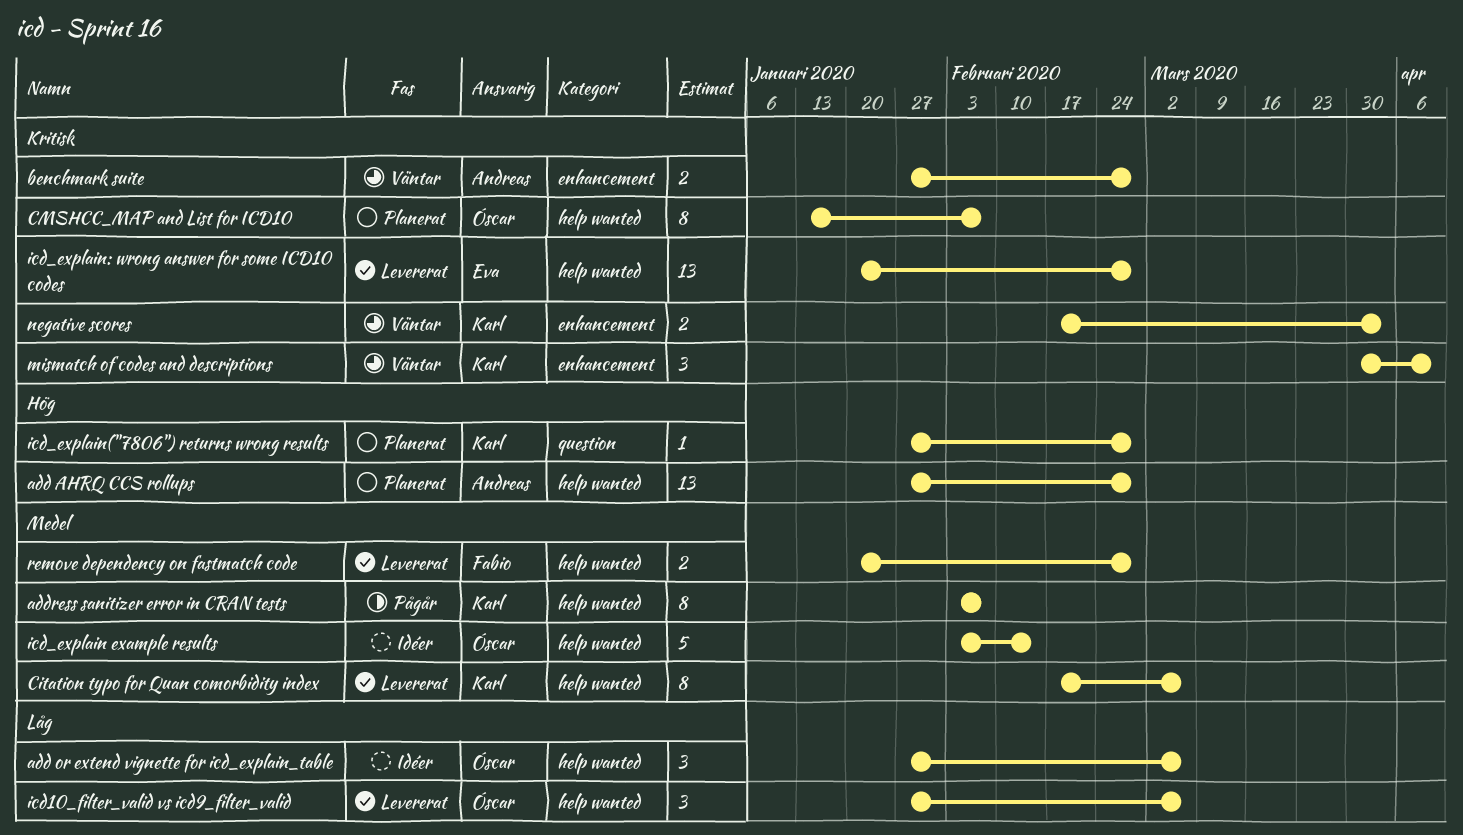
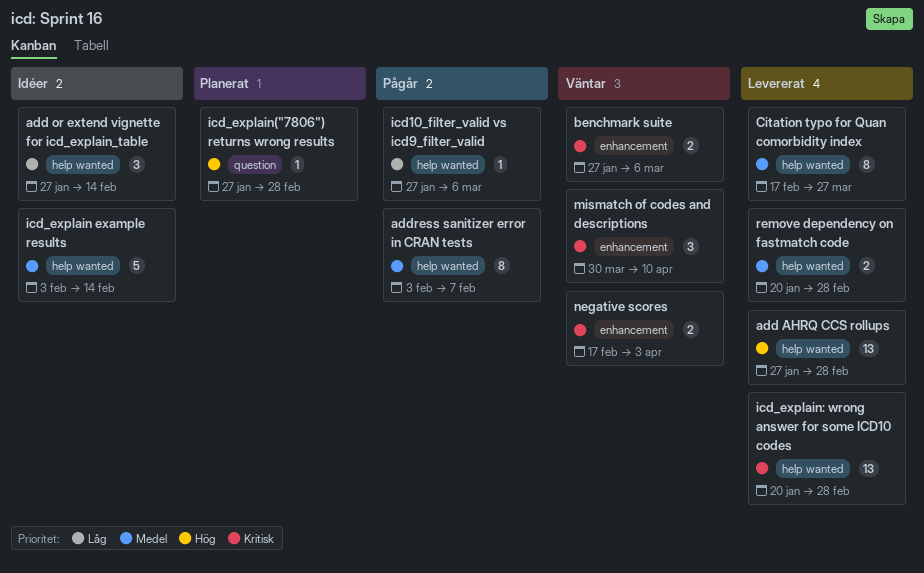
add AHRQ CCS rollups, status: Planerat -> Levererat
add or extend vignette for icd_explain_table, due: Mar 6 -> Feb 14
benchmark suite, due: Feb 28 -> Mar 6
Citation typo for Quan comorbidity index, due: Mar 6 -> Mar 27
CMSHCC_MAP and List for ICD10: present -> none
icd10_filter_valid vs icd9_filter_valid, status: Levererat -> Pågår
icd10_filter_valid vs icd9_filter_valid, estimate: 3 -> 1

